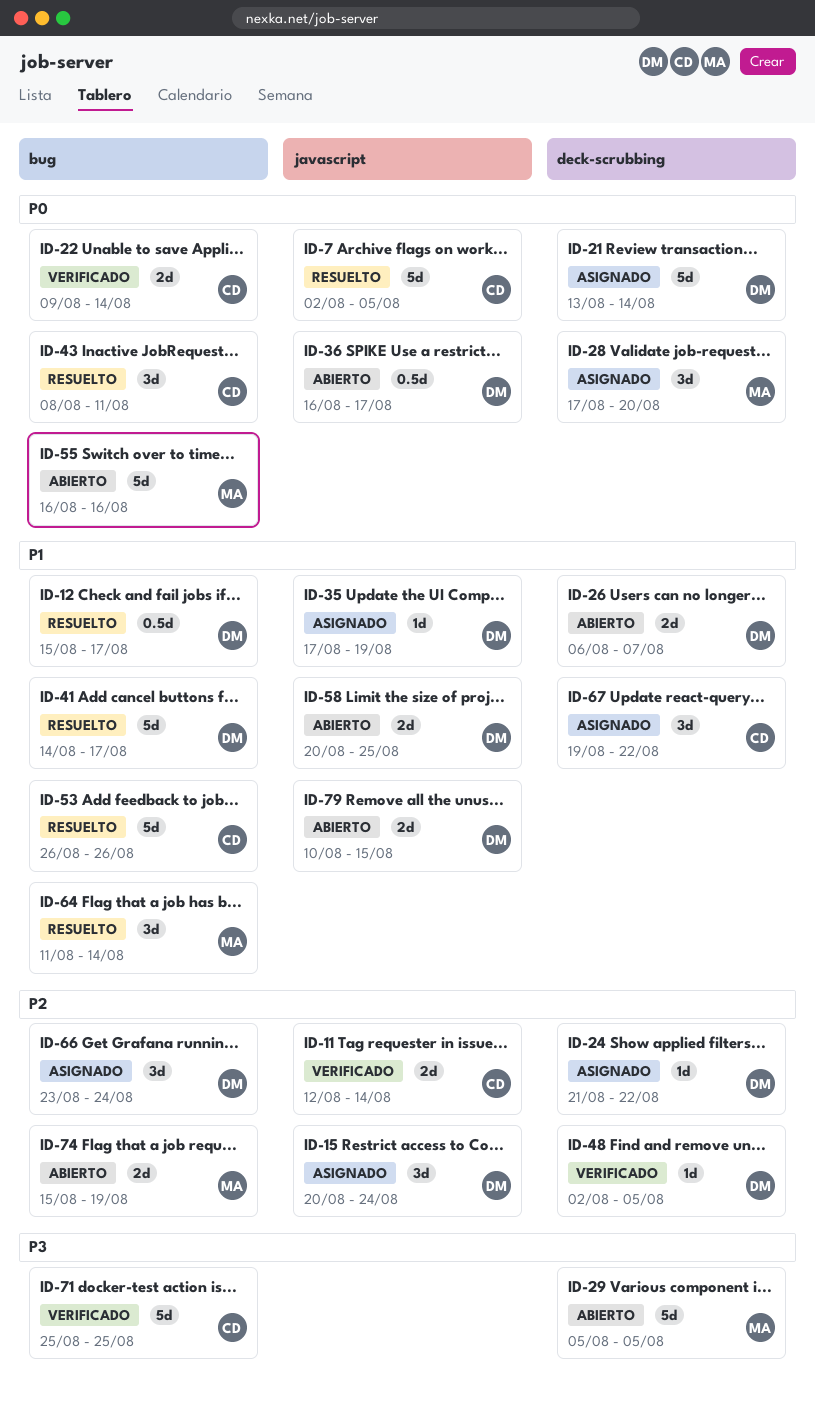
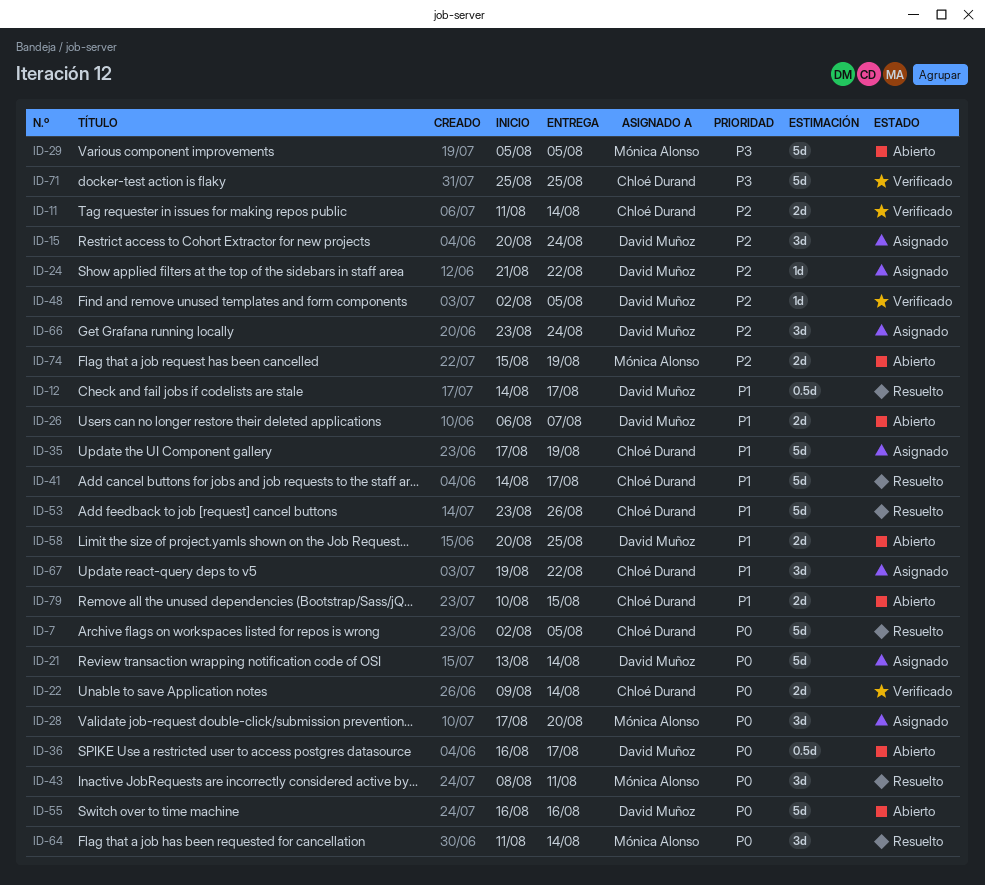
ID-11, start: Aug 12 -> Aug 11
ID-12, start: Aug 15 -> Aug 14
ID-35, owner: David Muñoz -> Chloé Durand
ID-35, estimate: 1d -> 5d
ID-41, owner: David Muñoz -> Chloé Durand
ID-43, owner: Chloé Durand -> Mónica Alonso
ID-53, start: Aug 26 -> Aug 23
ID-55, owner: Mónica Alonso -> David Muñoz
ID-64, priority: P1 -> P0
ID-79, owner: David Muñoz -> Chloé Durand

